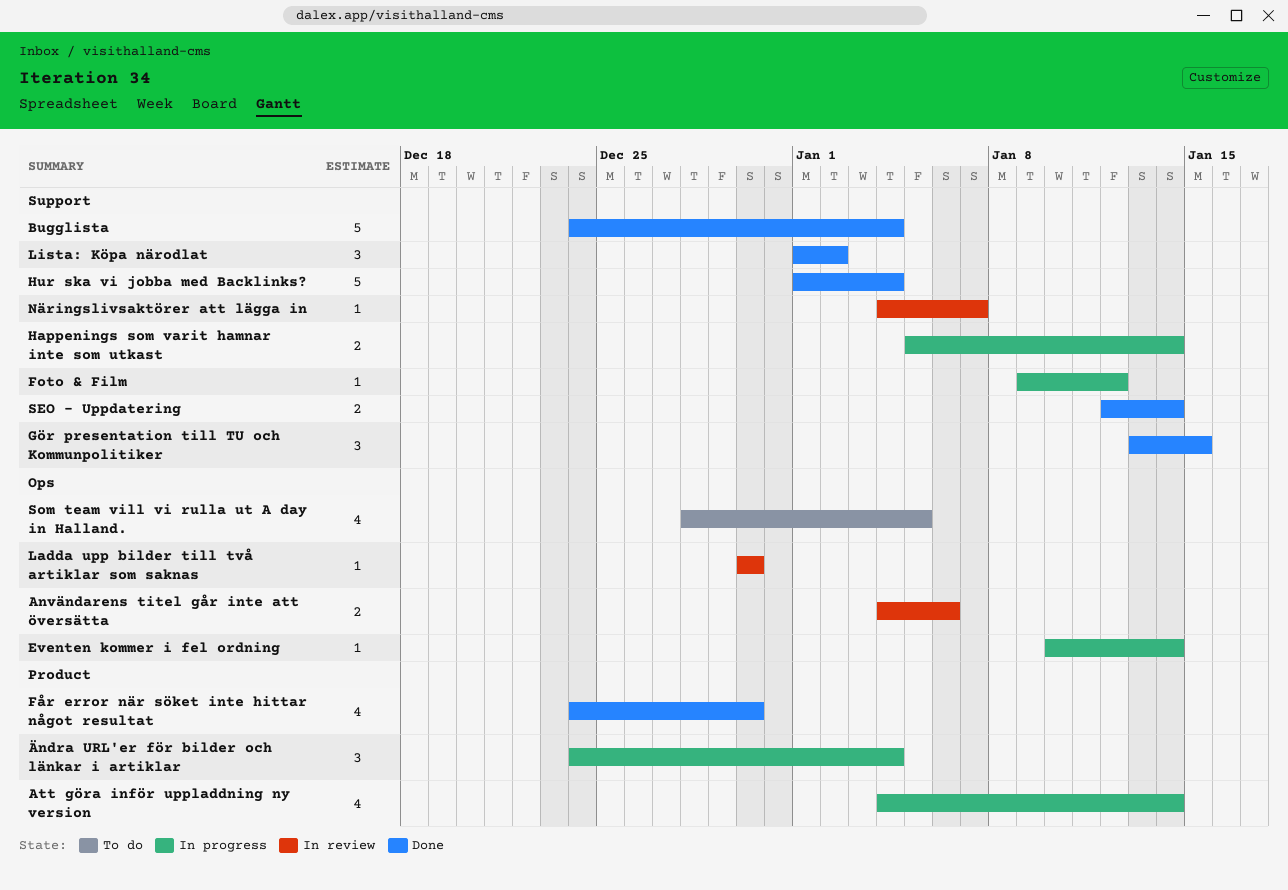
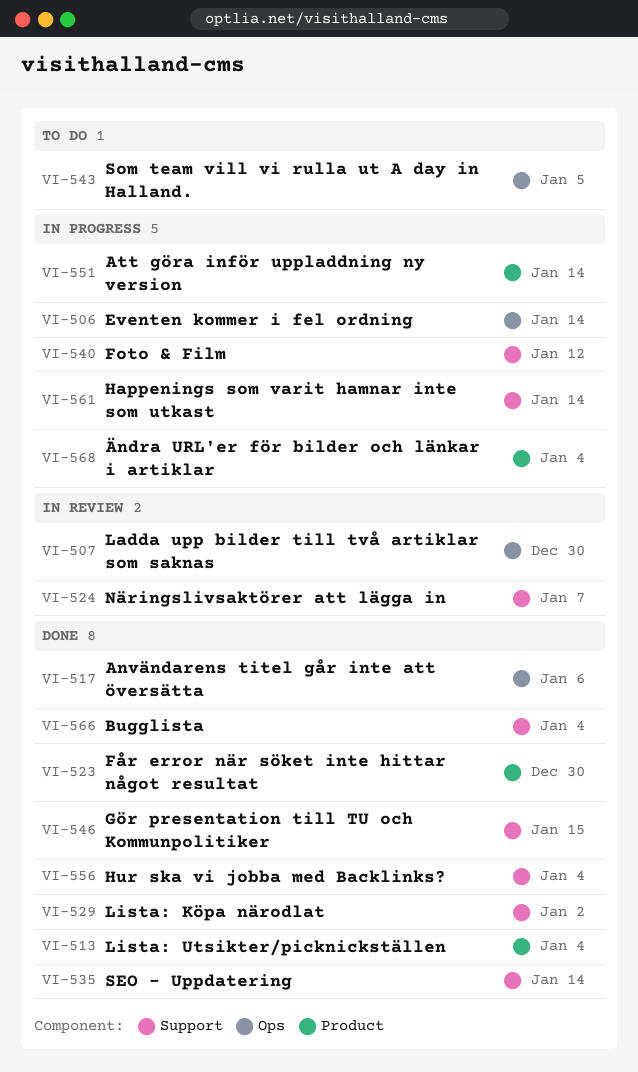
Användarens titel går inte att översätta, status: In review -> Done
Lista: Utsikter/picknickställen: none -> present

